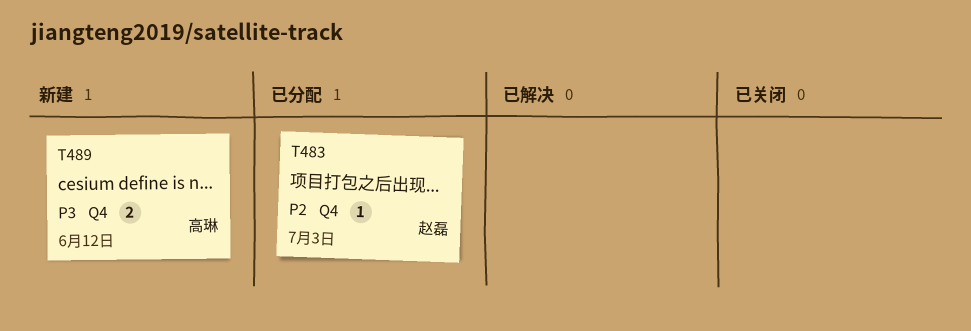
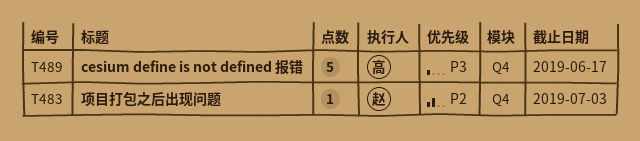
T489, estimate: 2 -> 5
T489, due: Jun 12 -> Jun 17

